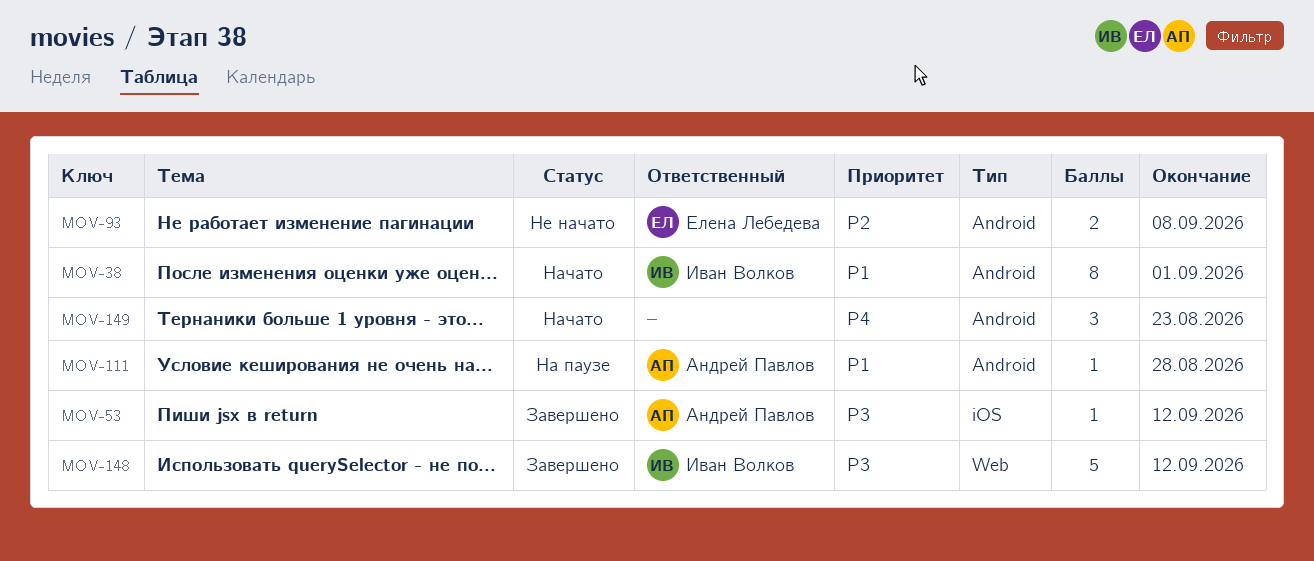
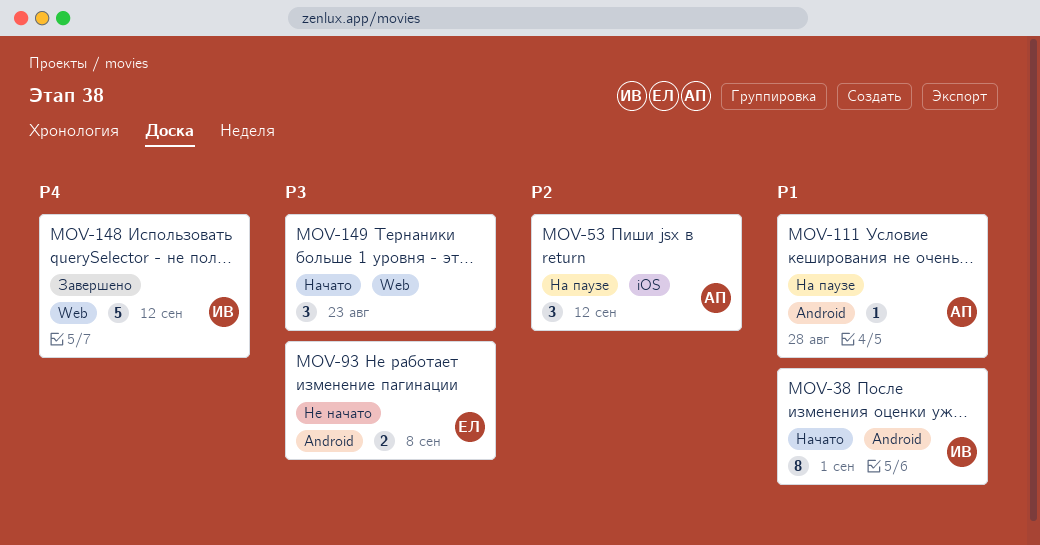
MOV-53, status: Завершено -> На паузе
MOV-53, priority: P3 -> P2
MOV-53, estimate: 1 -> 3
MOV-93, priority: P2 -> P3
MOV-148, priority: P3 -> P4
MOV-149, priority: P4 -> P3
MOV-149, label: Android -> Web

